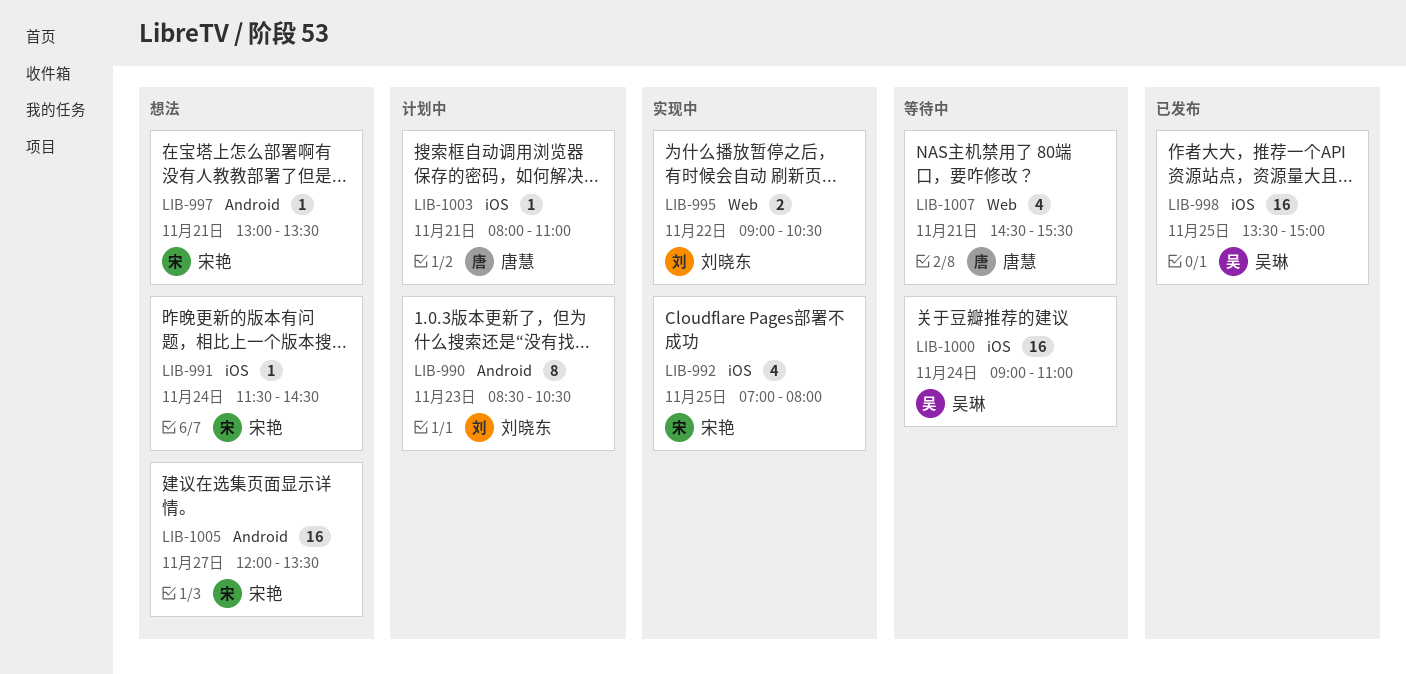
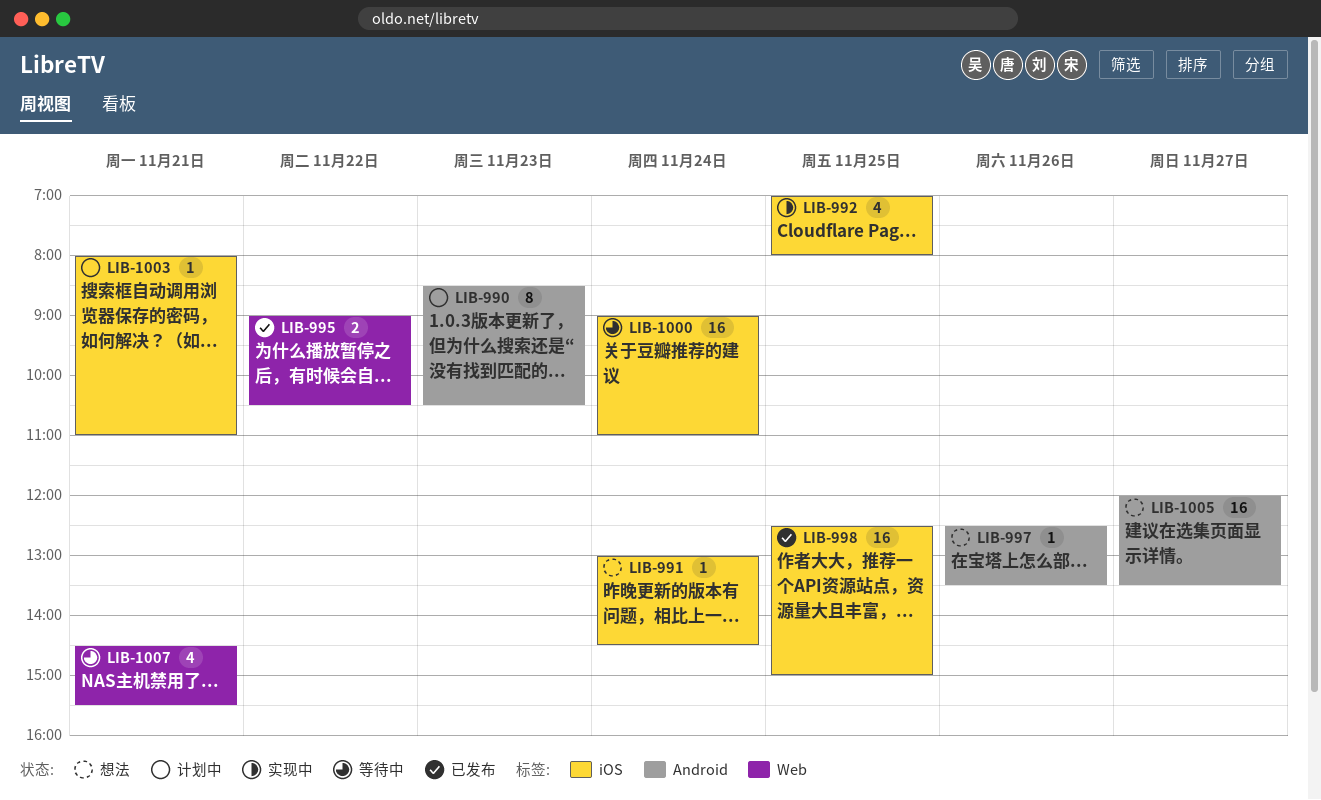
LIB-991, begins: 11:30 -> 13:00
LIB-995, status: 实现中 -> 已发布
LIB-997, day: Nov 21 -> Nov 26
LIB-997, begins: 13:00 -> 12:30
LIB-998, begins: 13:30 -> 12:30

